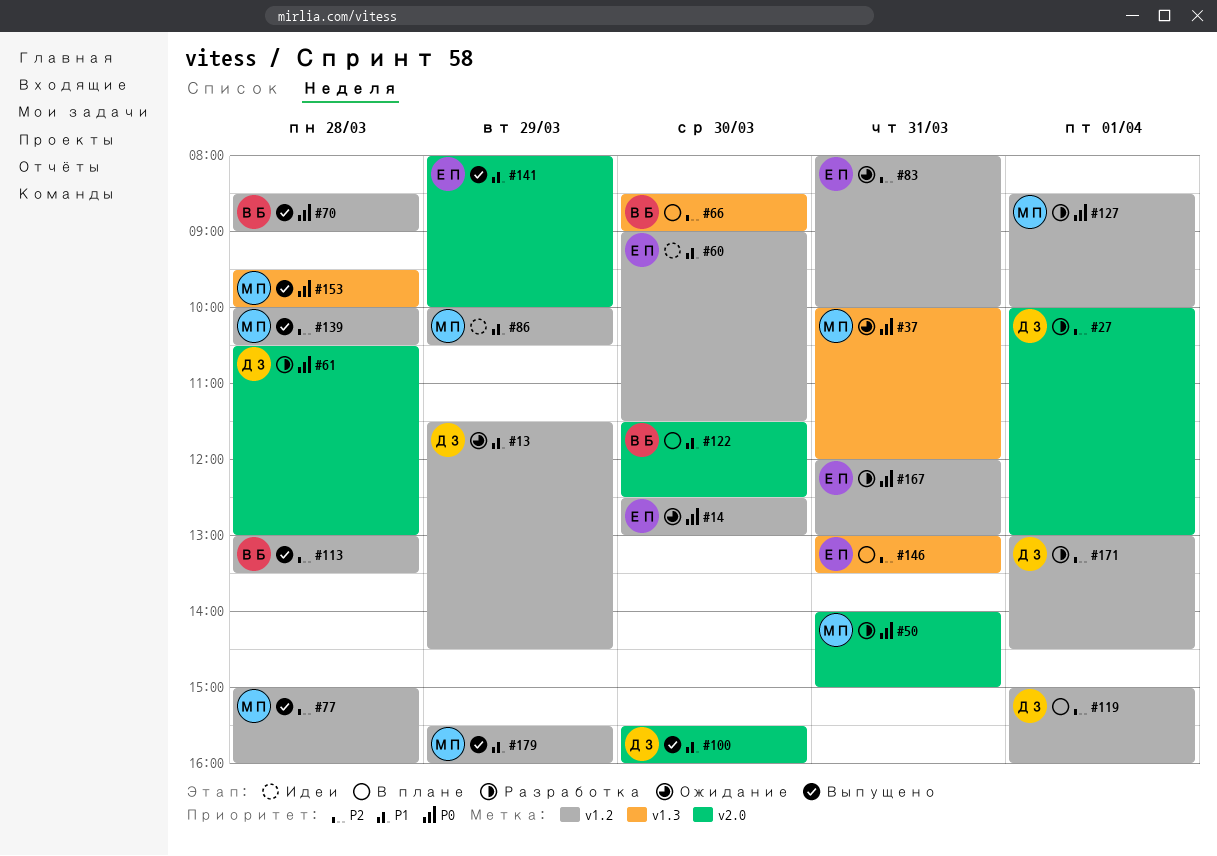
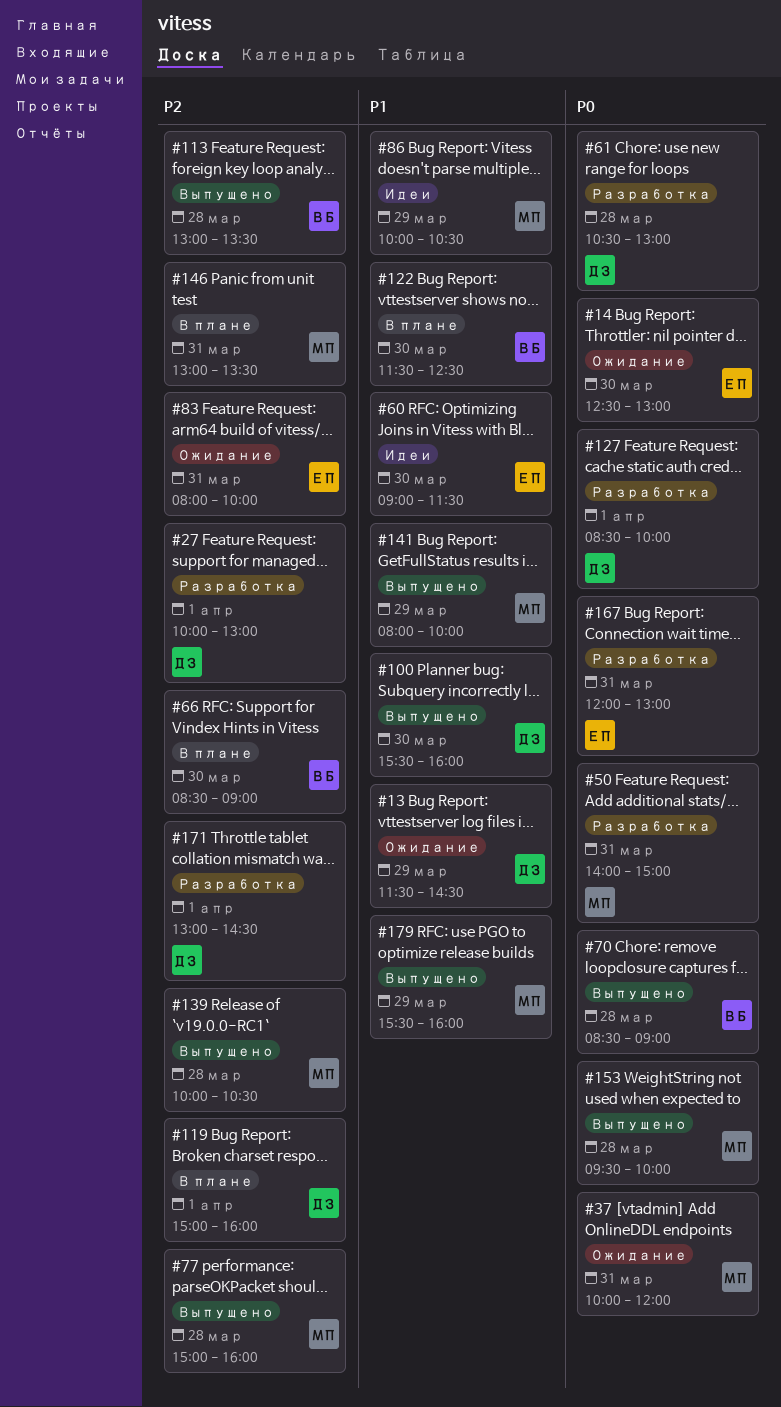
#127, owner: МП -> ДЗ
#141, owner: ЕП -> МП
#146, owner: ЕП -> МП

